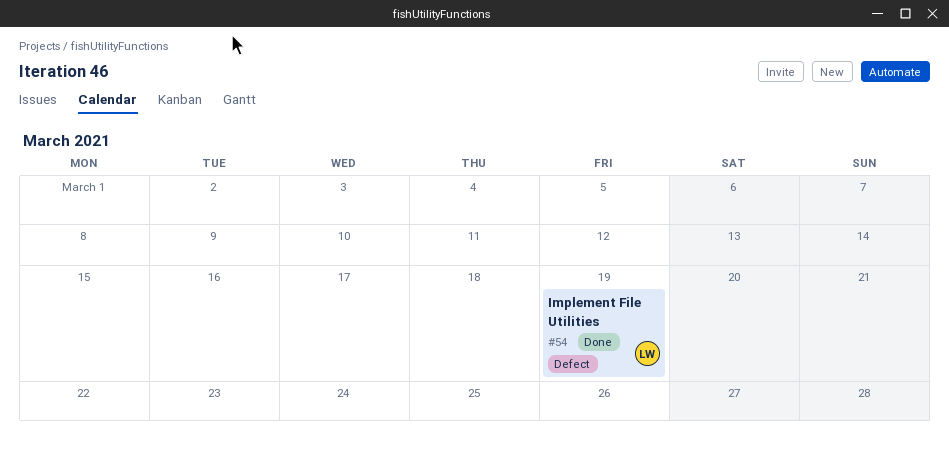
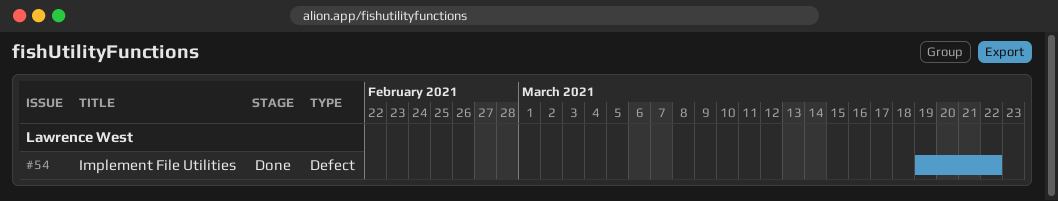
#54, due: Mar 19 -> Mar 22

